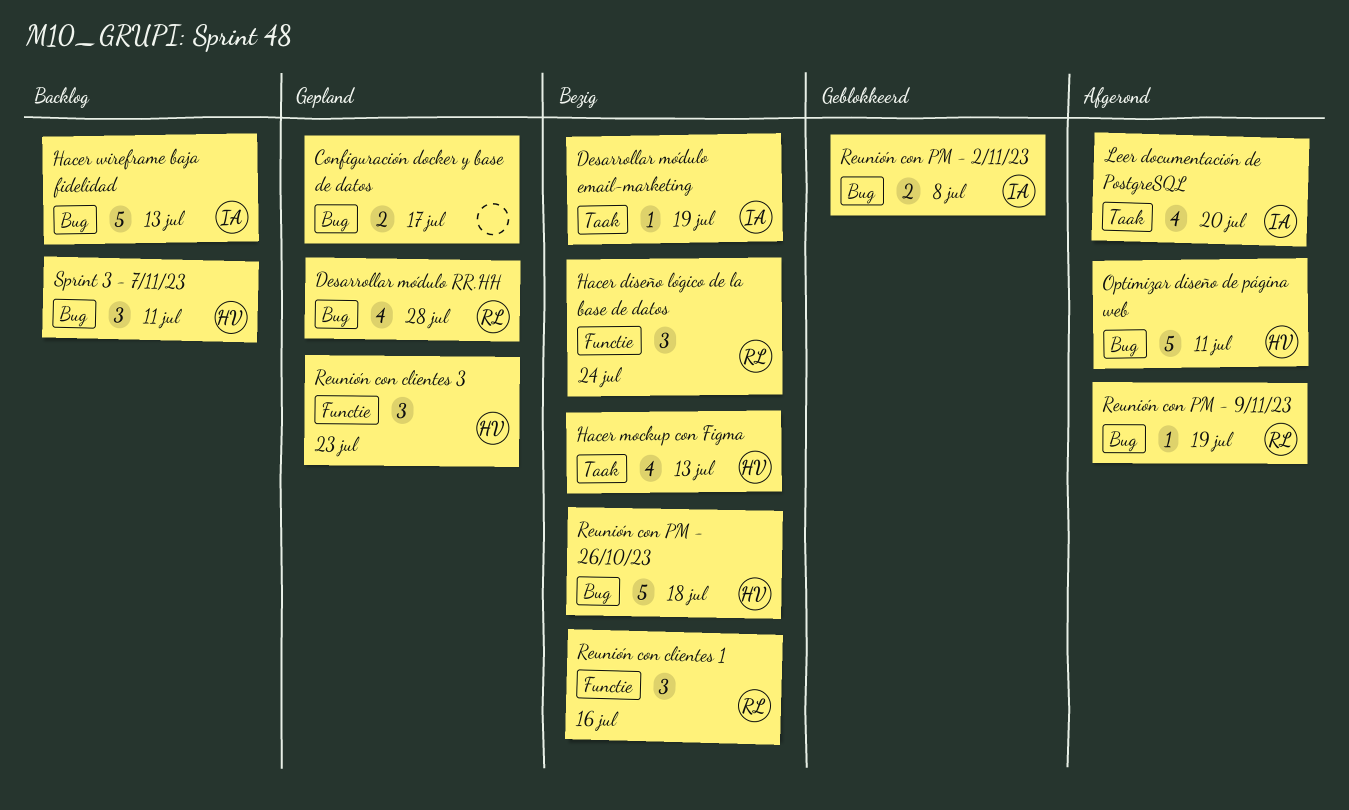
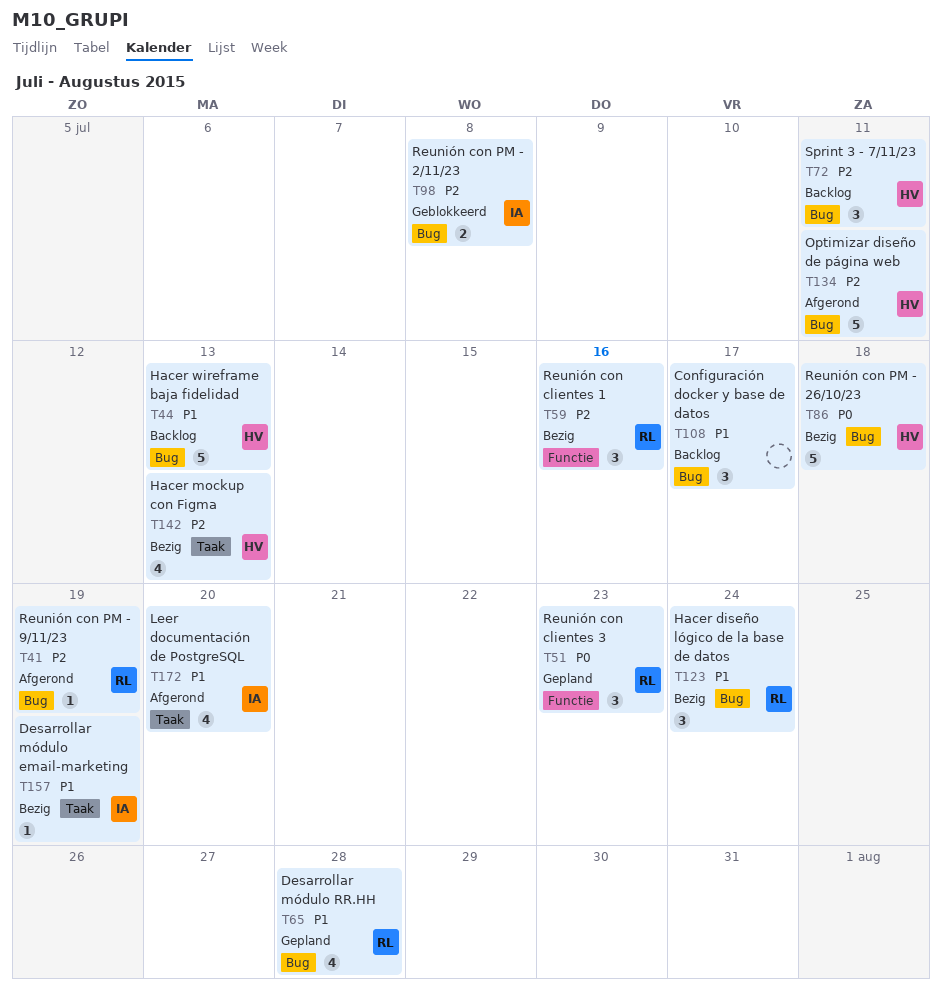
Configuración docker y base de datos, status: Gepland -> Backlog
Configuración docker y base de datos, estimate: 2 -> 3
Hacer diseño lógico de la base de datos, label: Functie -> Bug
Hacer wireframe baja fidelidad, owner: IA -> HV
Reunión con clientes 3, owner: HV -> RL

